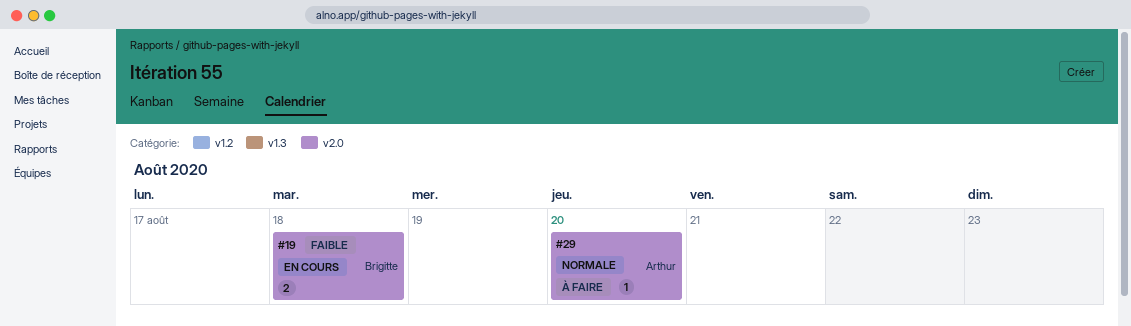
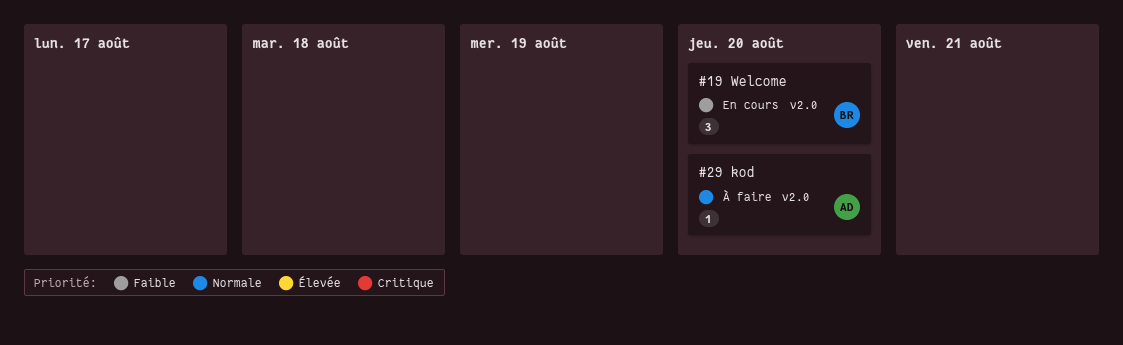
#19, estimate: 2 -> 3
#19, due: Aug 18 -> Aug 20

